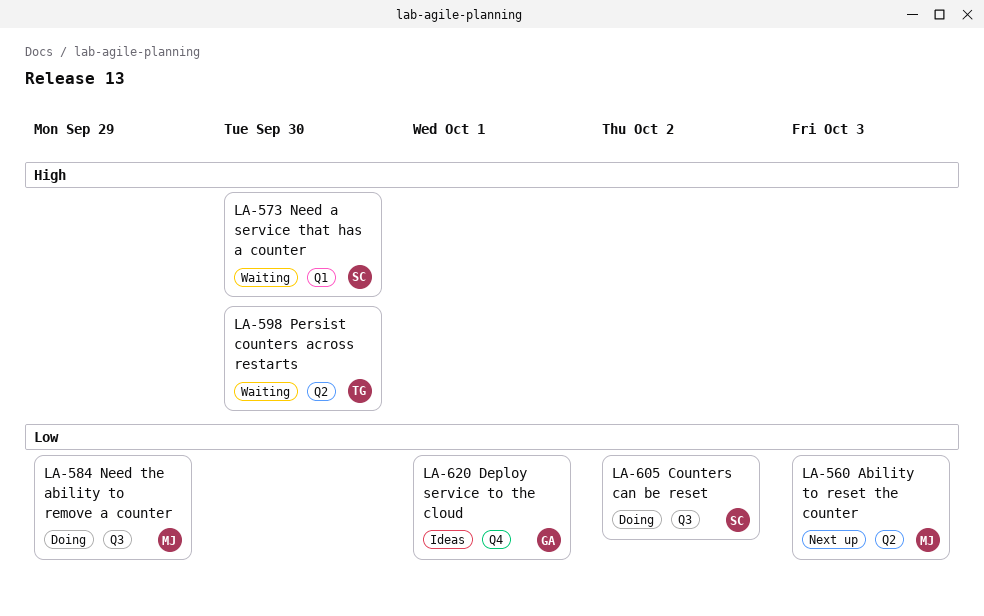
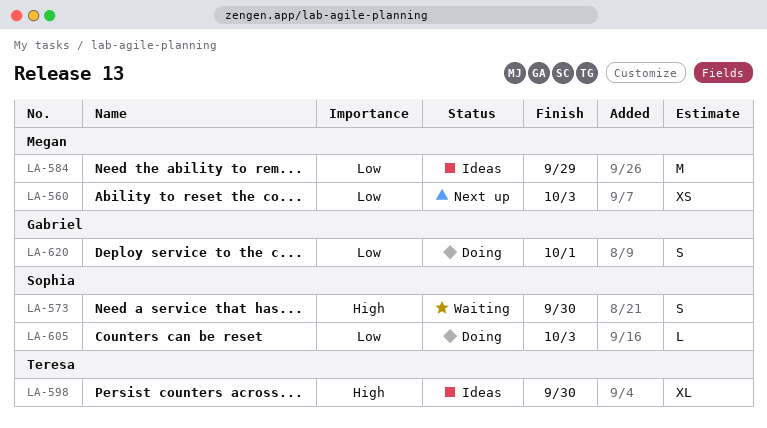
LA-584, status: Doing -> Ideas
LA-598, status: Waiting -> Ideas
LA-605, due: Oct 2 -> Oct 3
LA-620, status: Ideas -> Doing

